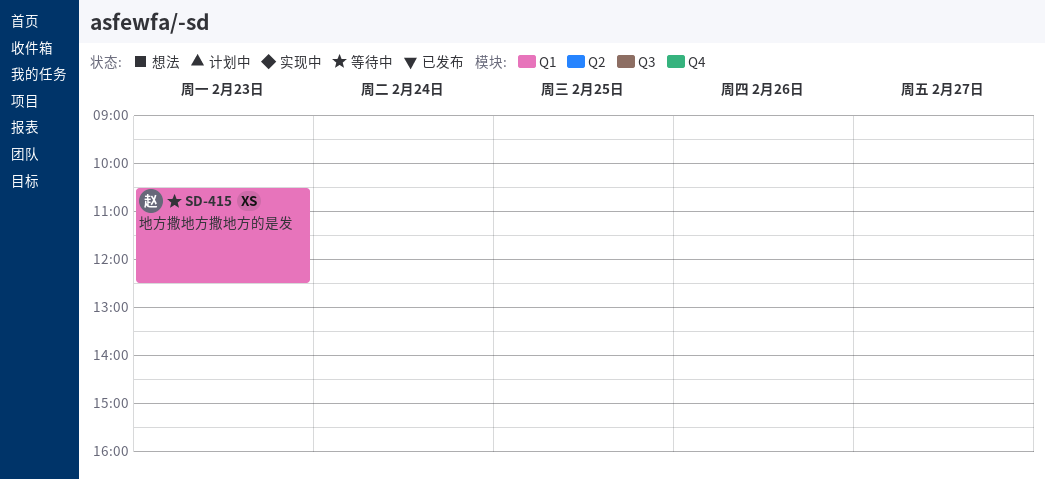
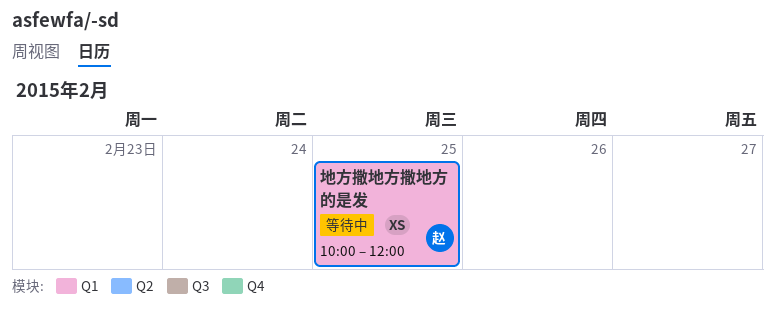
地方撒地方撒地方的是发, day: Feb 23 -> Feb 25
地方撒地方撒地方的是发, begins: 10:30 -> 10:00
地方撒地方撒地方的是发, ends: 12:30 -> 12:00

